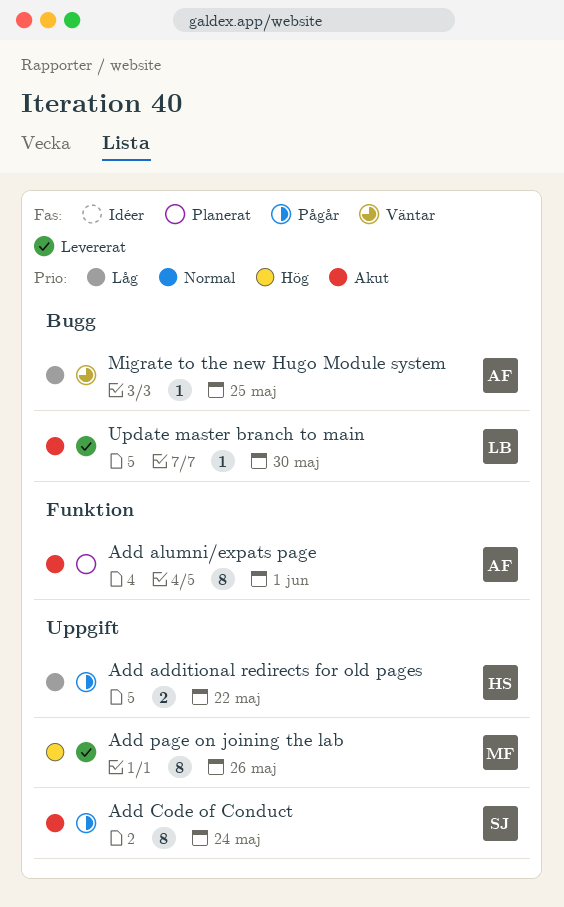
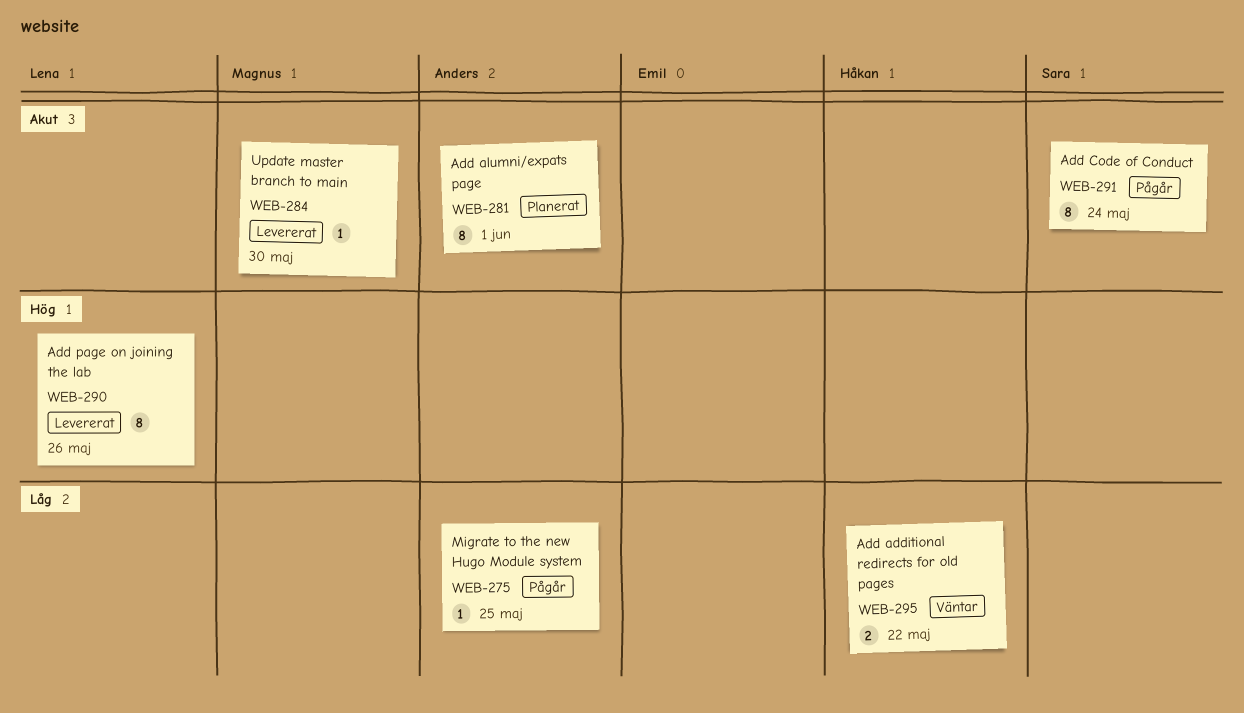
Add additional redirects for old pages, status: Pågår -> Väntar
Add page on joining the lab, owner: Magnus -> Lena
Migrate to the new Hugo Module system, status: Väntar -> Pågår
Update master branch to main, owner: Lena -> Magnus

